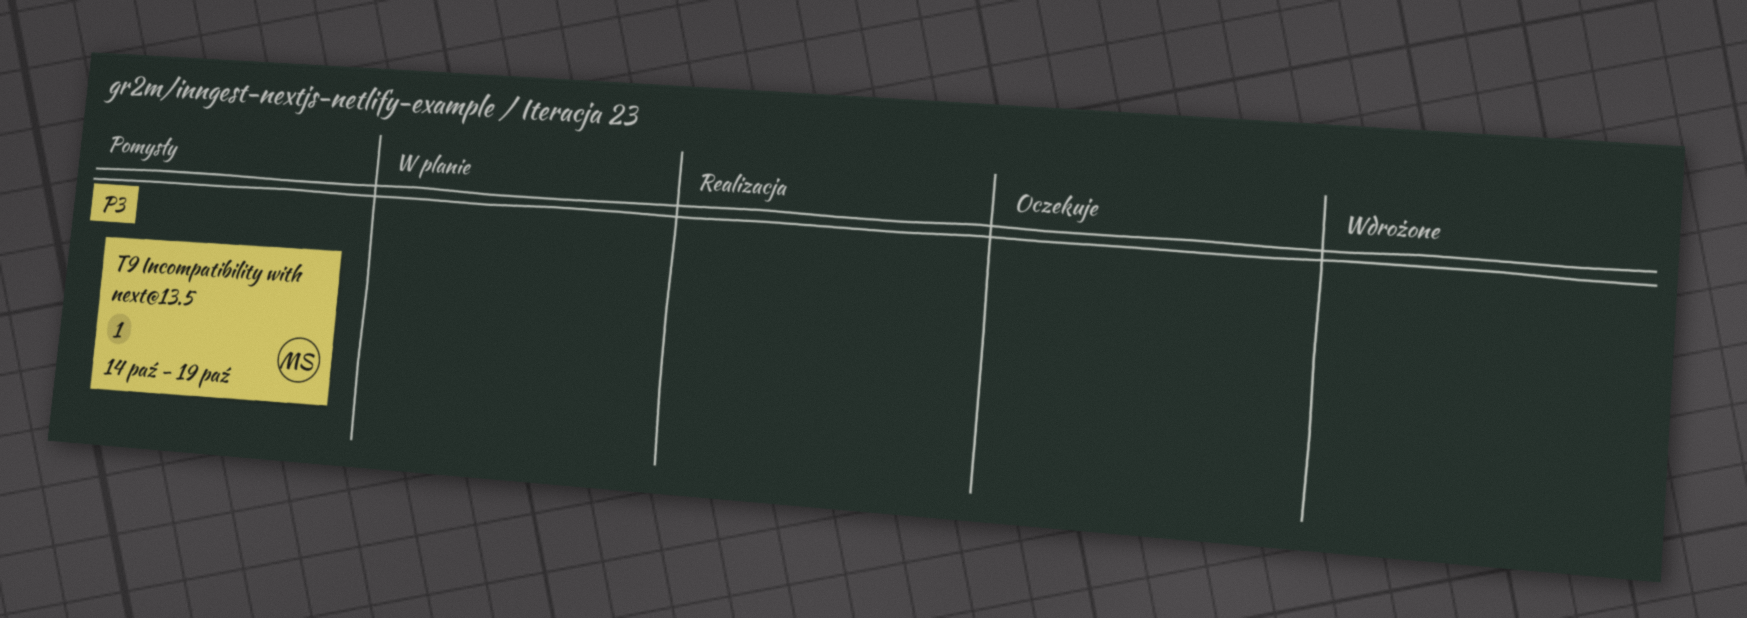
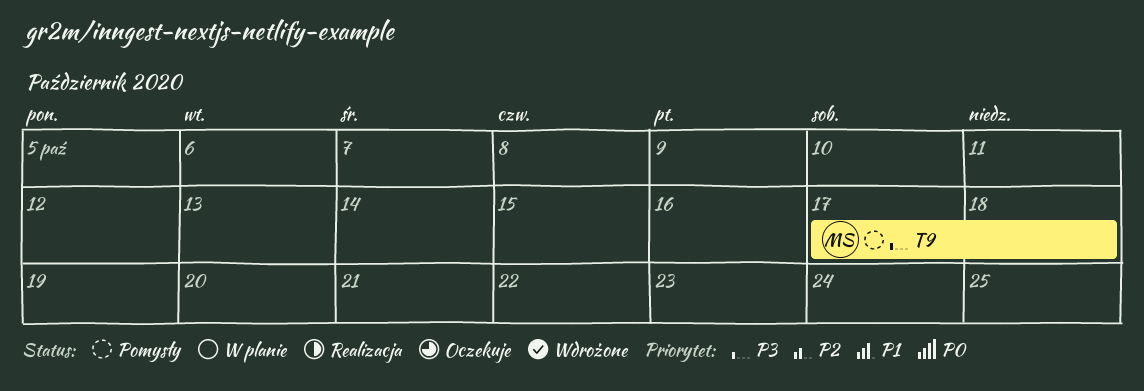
T9, start: Oct 14 -> Oct 17
T9, due: Oct 19 -> Oct 18

